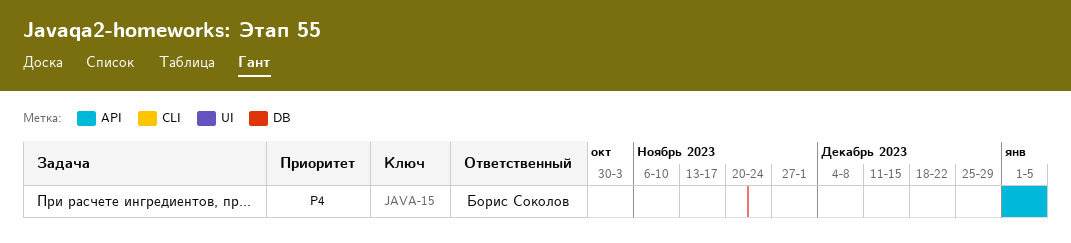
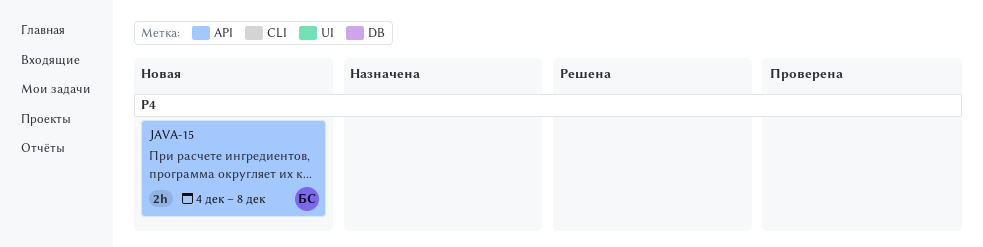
JAVA-15, start: Jan 1 -> Dec 4
JAVA-15, due: Jan 5 -> Dec 8

